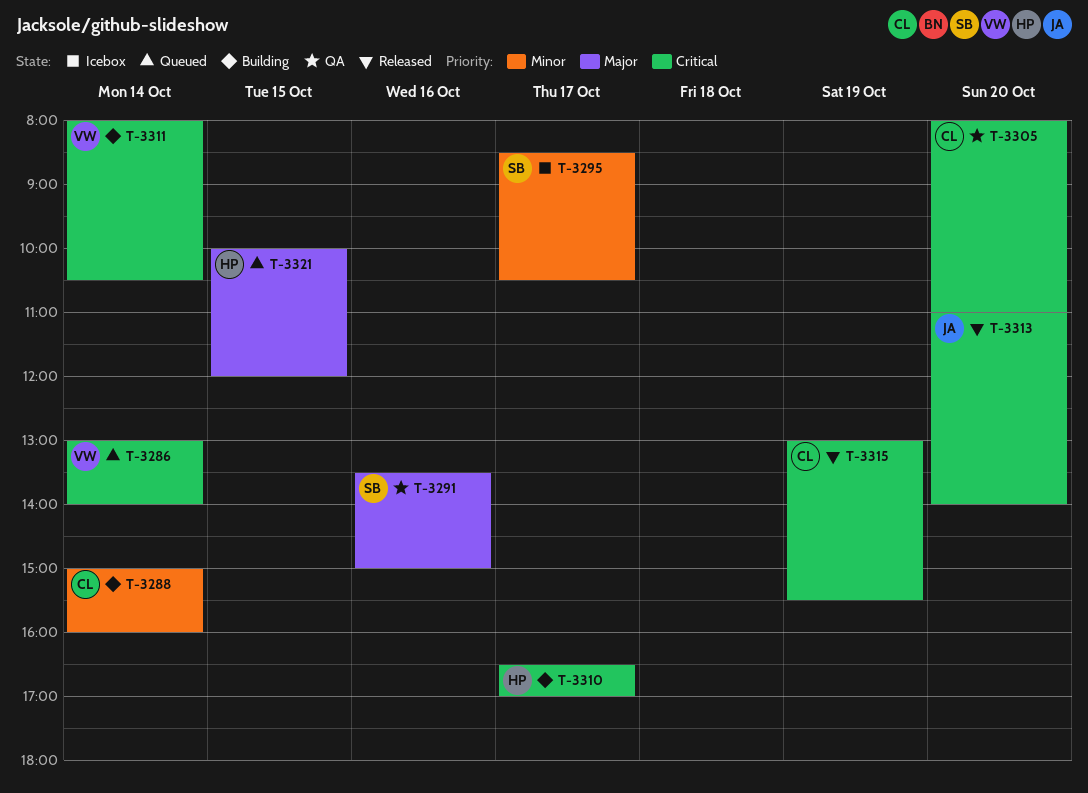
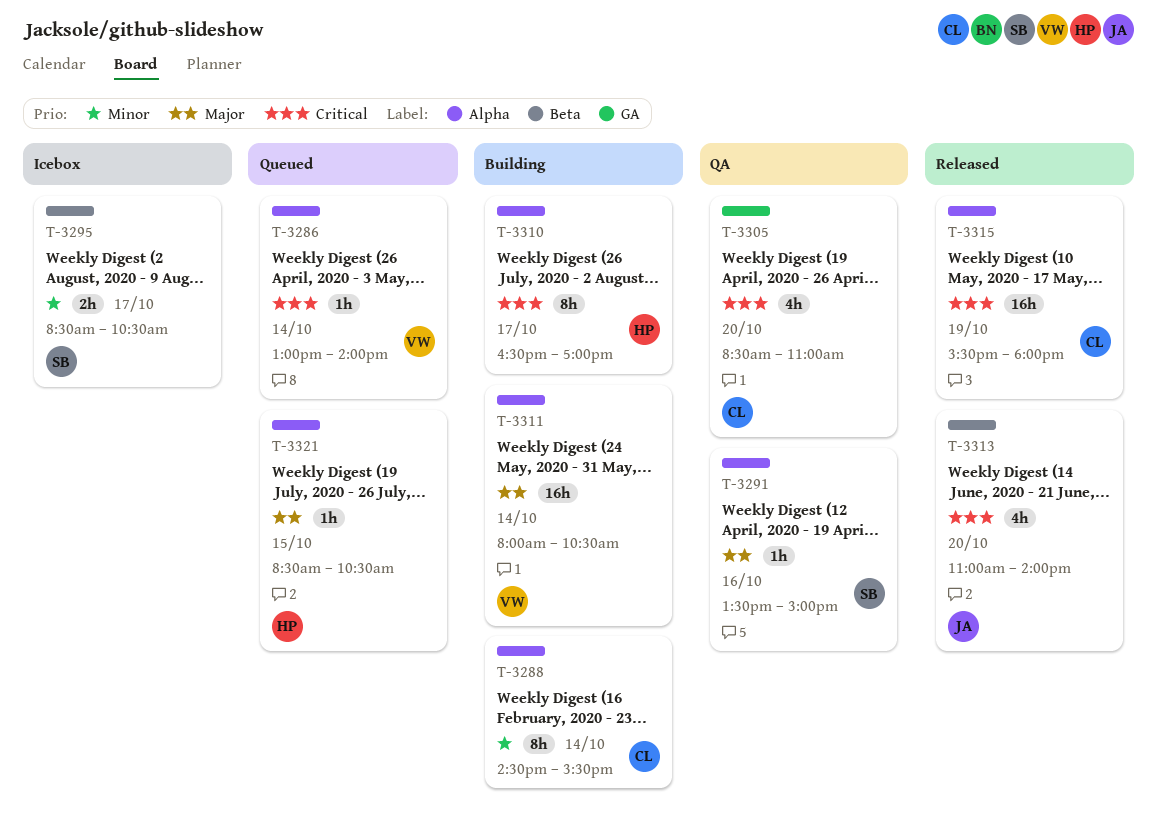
T-3288, begins: 15:00 -> 14:30
T-3288, ends: 16:00 -> 15:30
T-3305, begins: 08:00 -> 08:30
T-3311, priority: Critical -> Major
T-3315, begins: 13:00 -> 15:30
T-3315, ends: 15:30 -> 18:00
T-3321, begins: 10:00 -> 08:30
T-3321, ends: 12:00 -> 10:30

